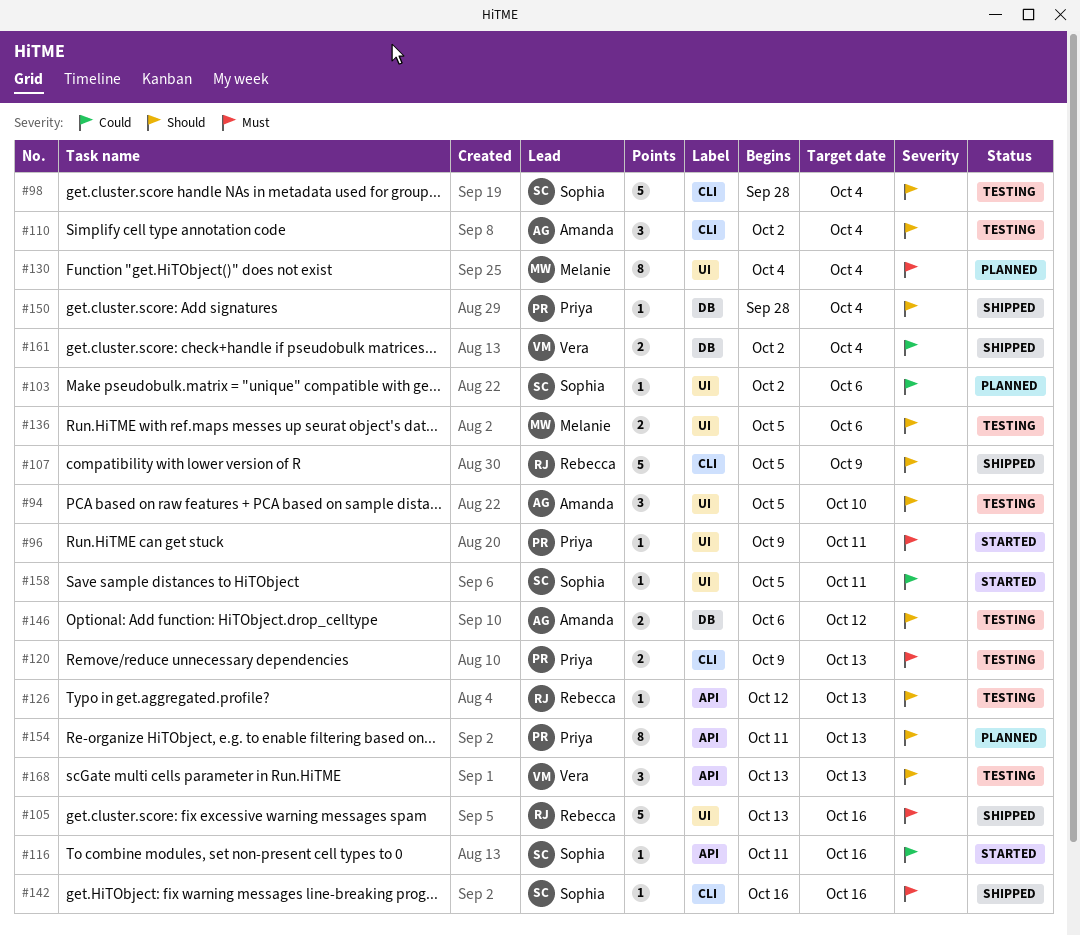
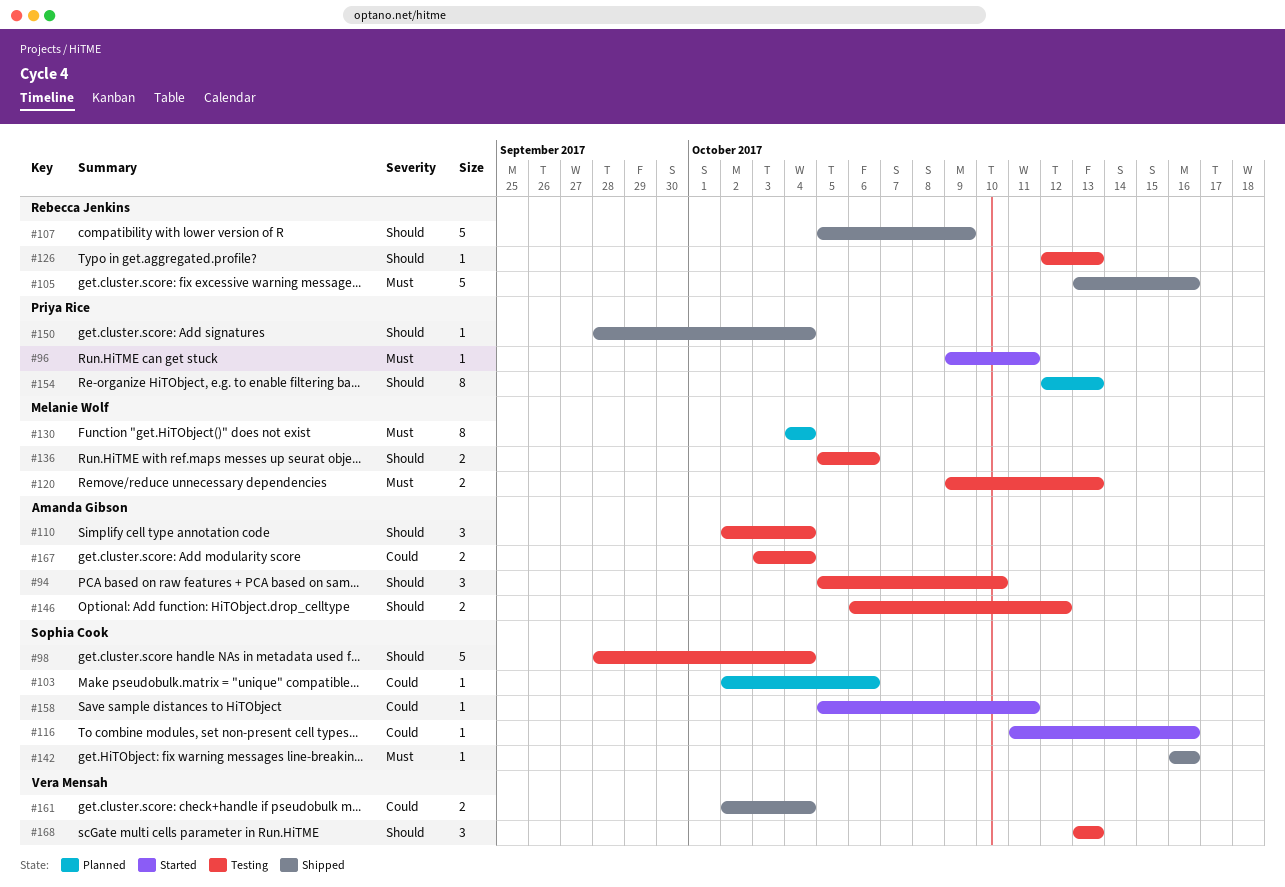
#120, owner: Priya Rice -> Melanie Wolf
#154, start: Oct 11 -> Oct 12
#167: none -> present

